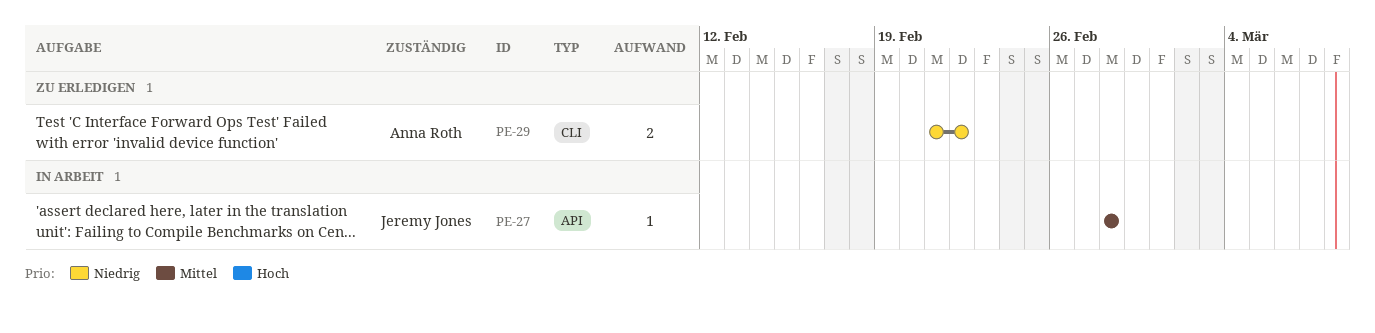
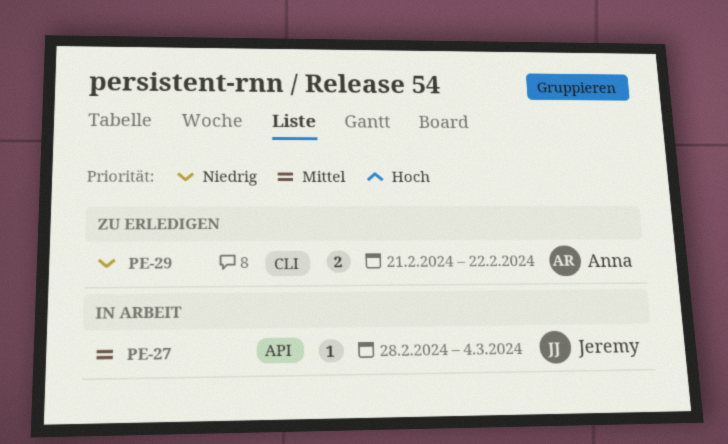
PE-27, due: Feb 28 -> Mar 4

